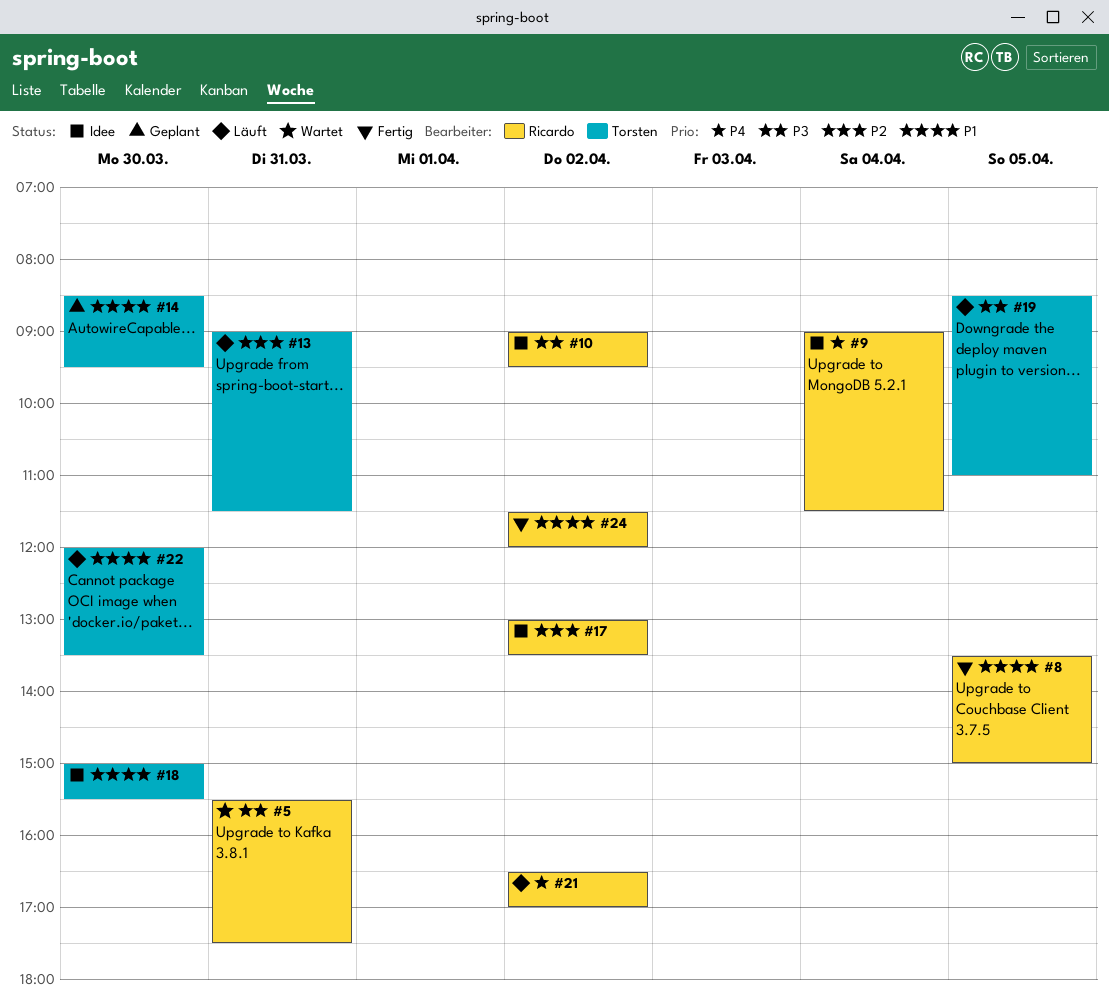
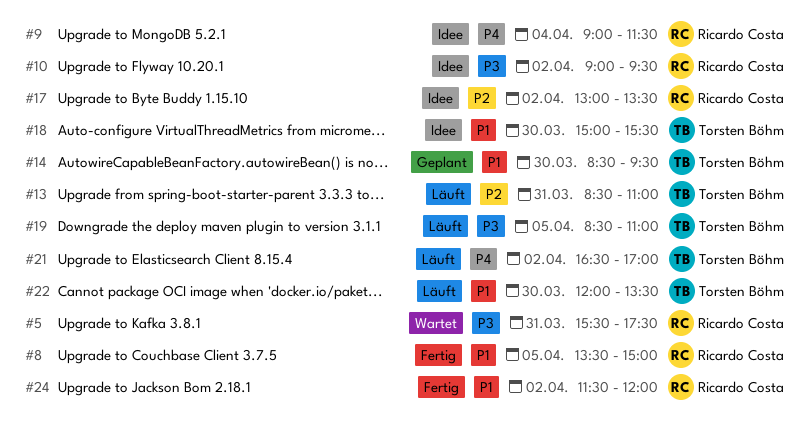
#13, begins: 09:00 -> 08:30
#13, ends: 11:30 -> 11:00
#21, owner: Ricardo Costa -> Torsten Böhm

